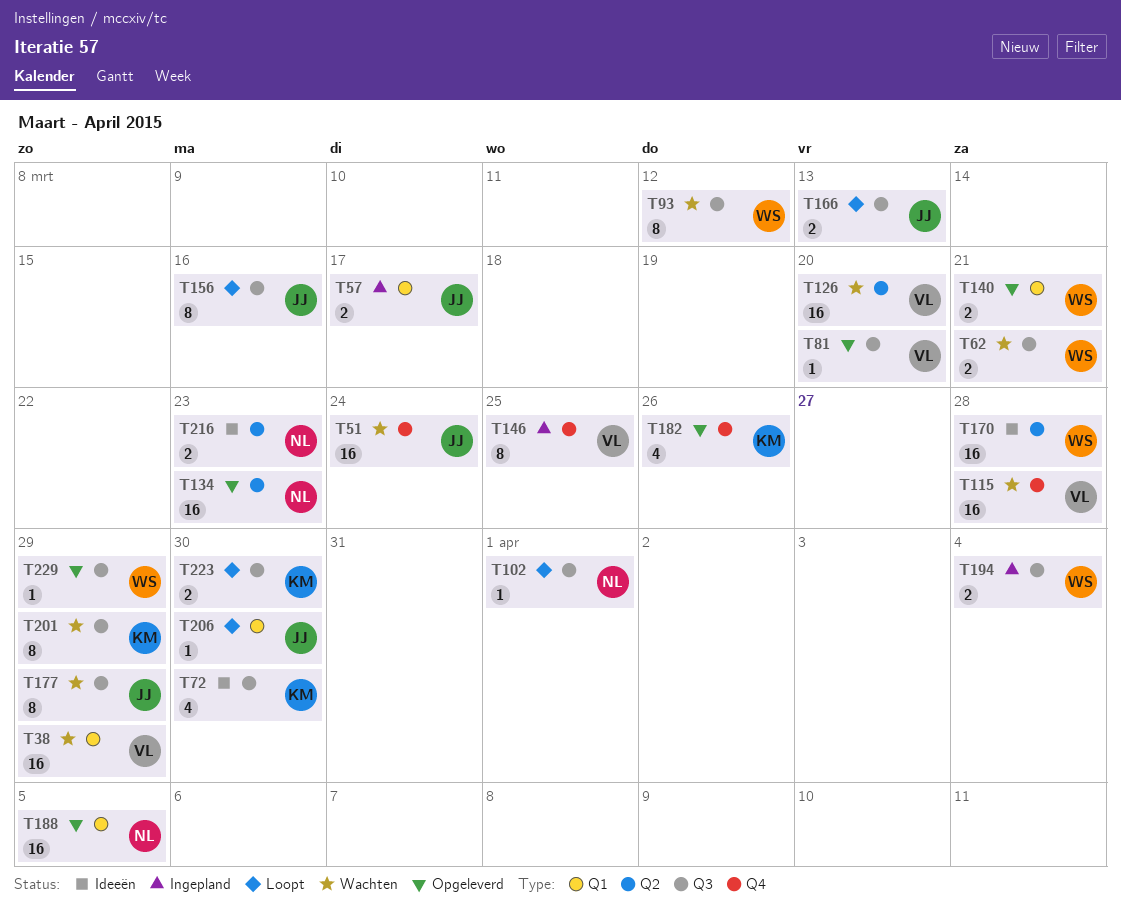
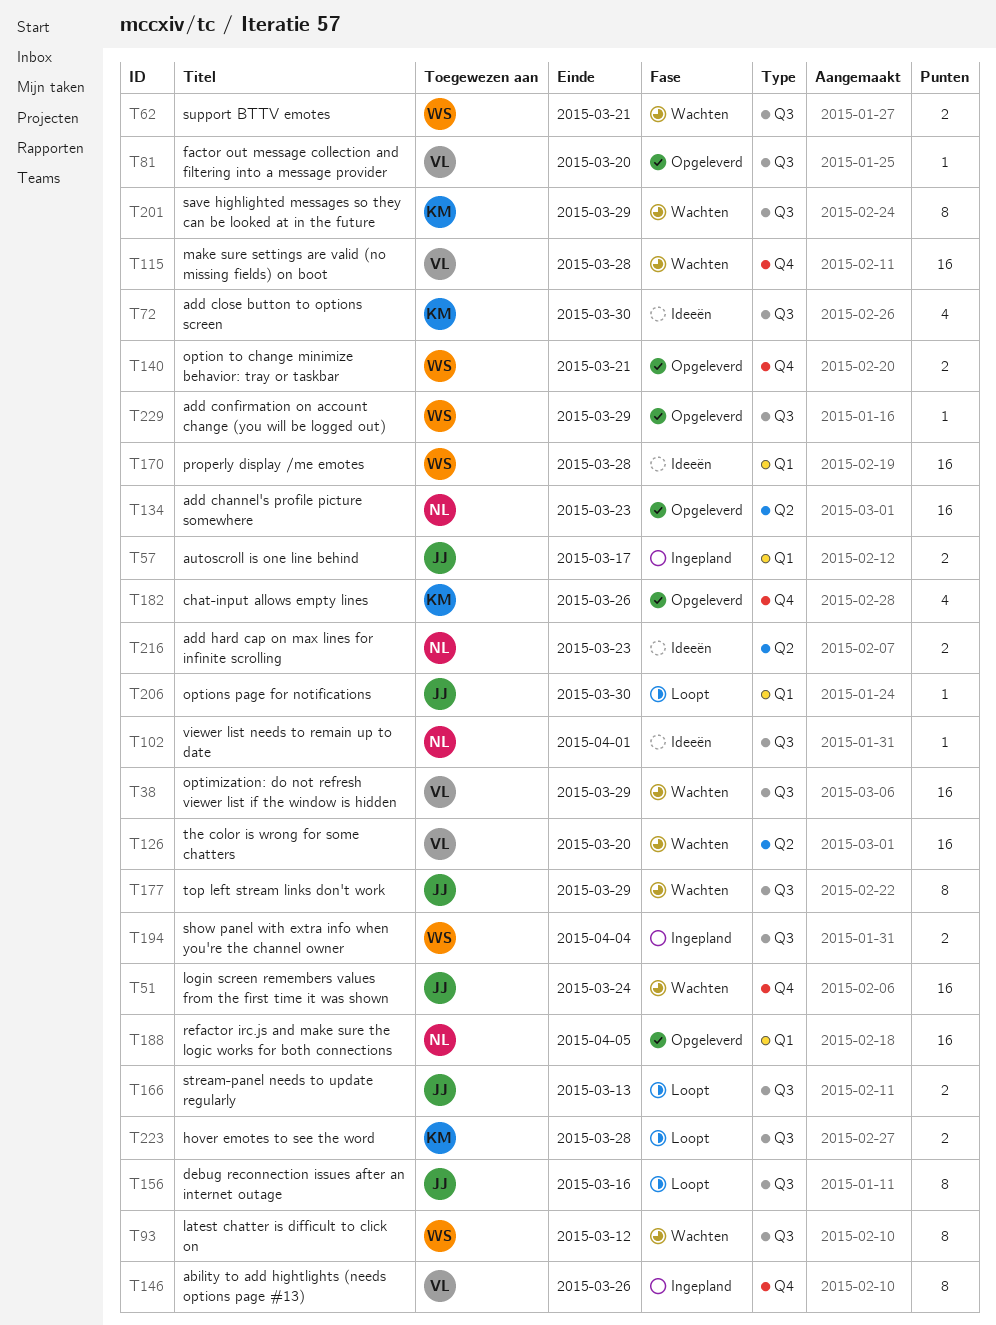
T38, label: Q1 -> Q3
T102, status: Loopt -> Ideeën
T140, label: Q1 -> Q4
T146, due: Mar 25 -> Mar 26
T170, label: Q2 -> Q1
T223, due: Mar 30 -> Mar 28

